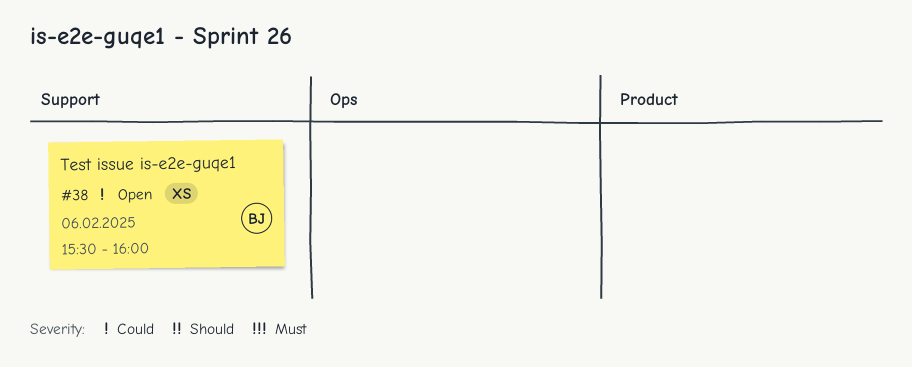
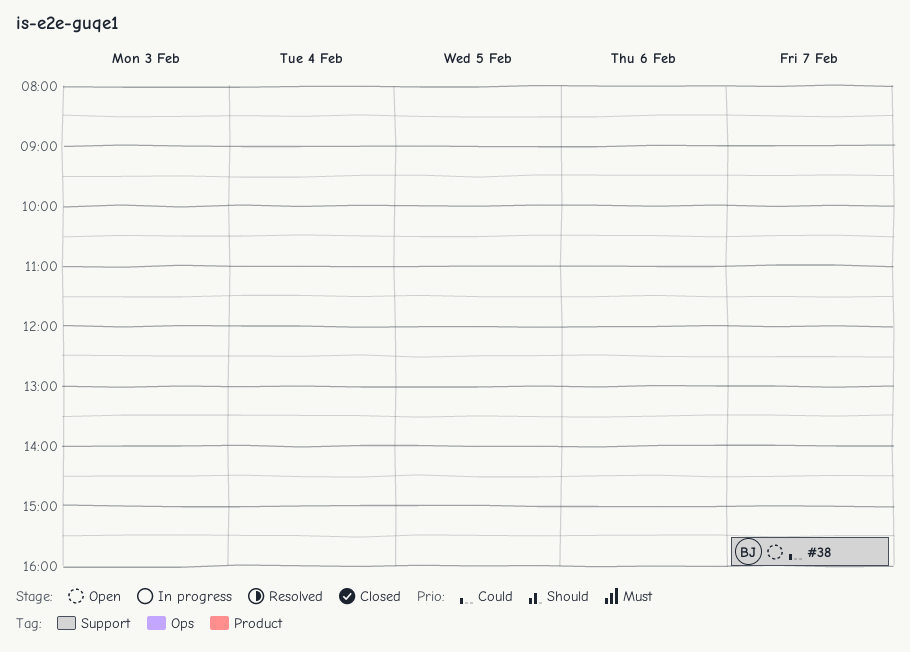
#38, day: Feb 6 -> Feb 7

